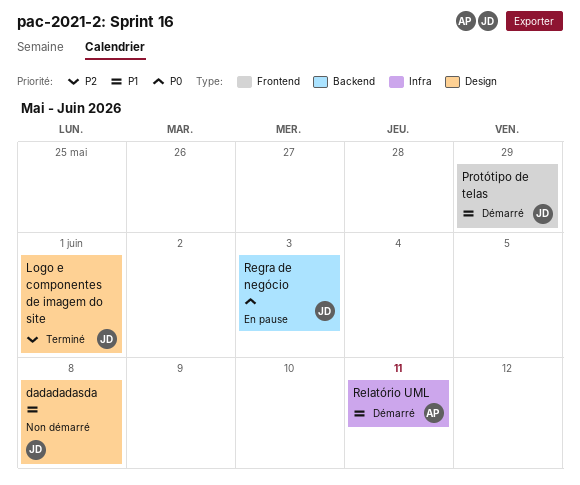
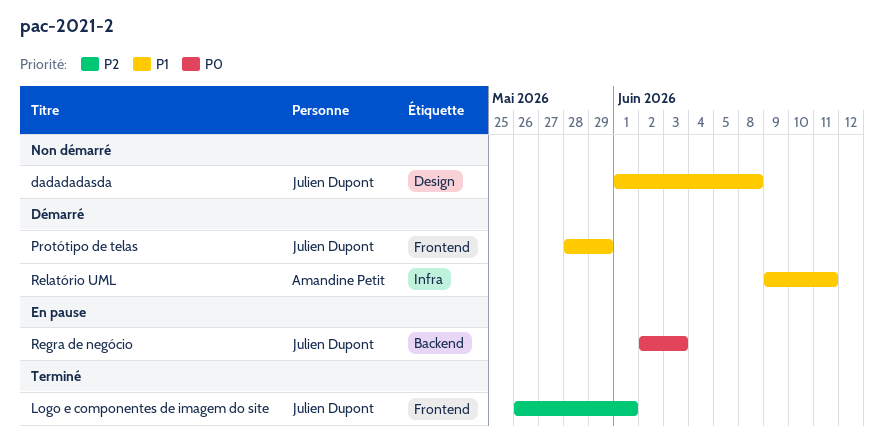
Logo e componentes de imagem do site, label: Design -> Frontend

